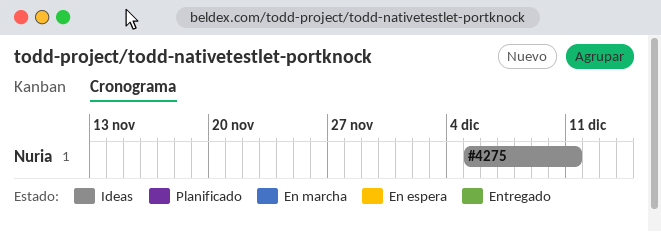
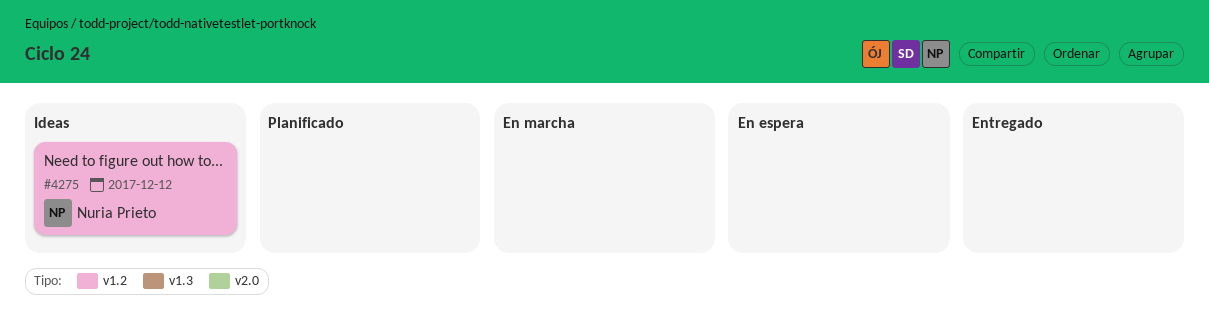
#4275, due: Dec 11 -> Dec 12

